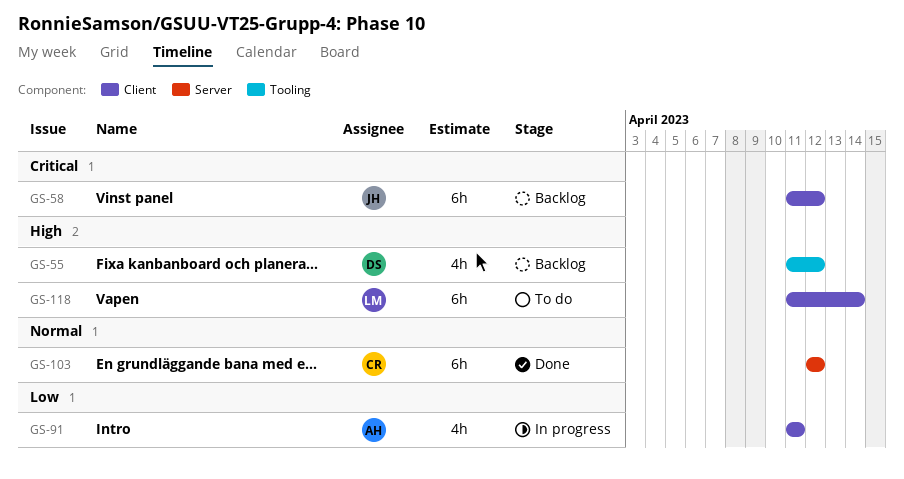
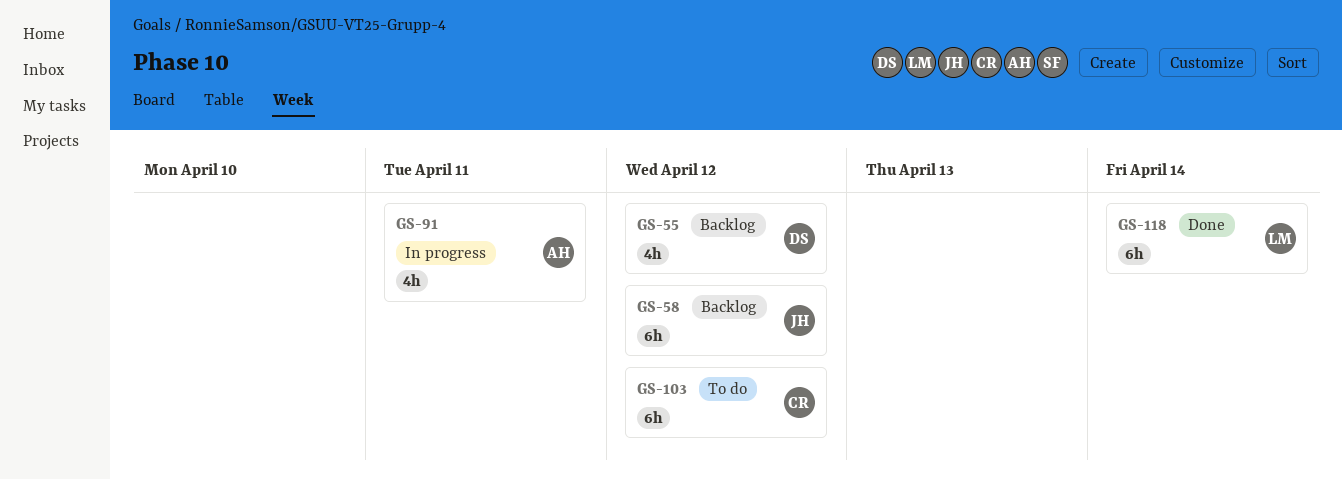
GS-103, status: Done -> To do
GS-118, status: To do -> Done

